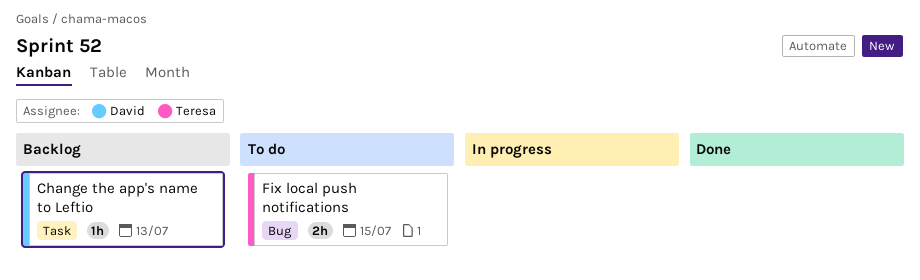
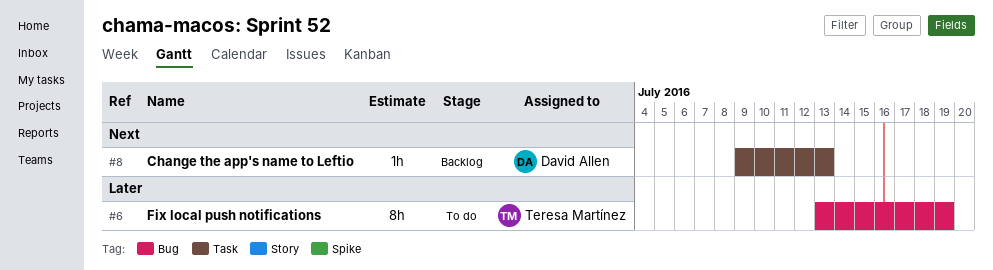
Fix local push notifications, estimate: 2h -> 8h
Fix local push notifications, due: Jul 15 -> Jul 19

